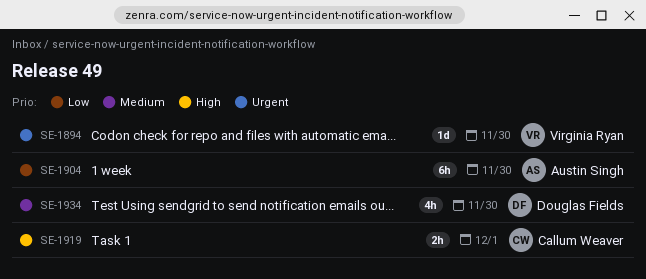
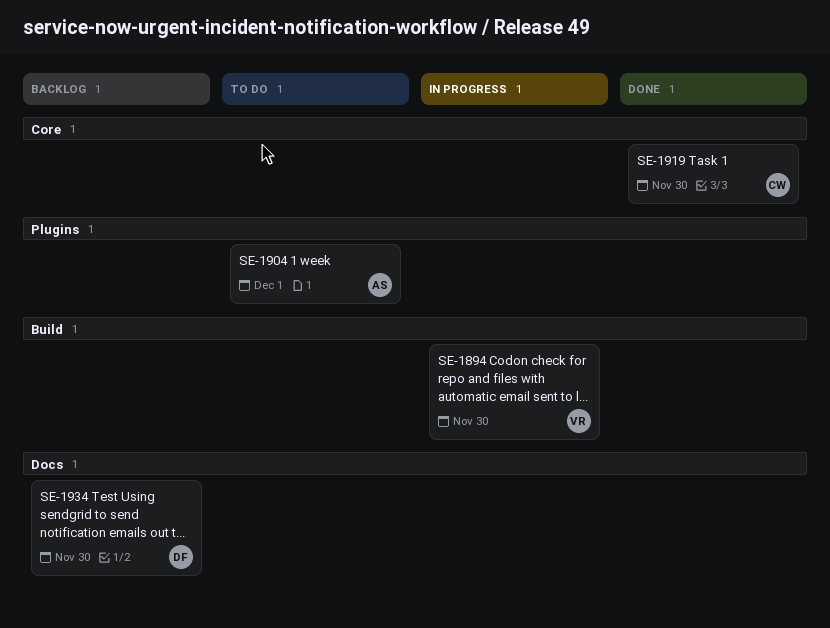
SE-1904, due: Nov 30 -> Dec 1
SE-1919, due: Dec 1 -> Nov 30

